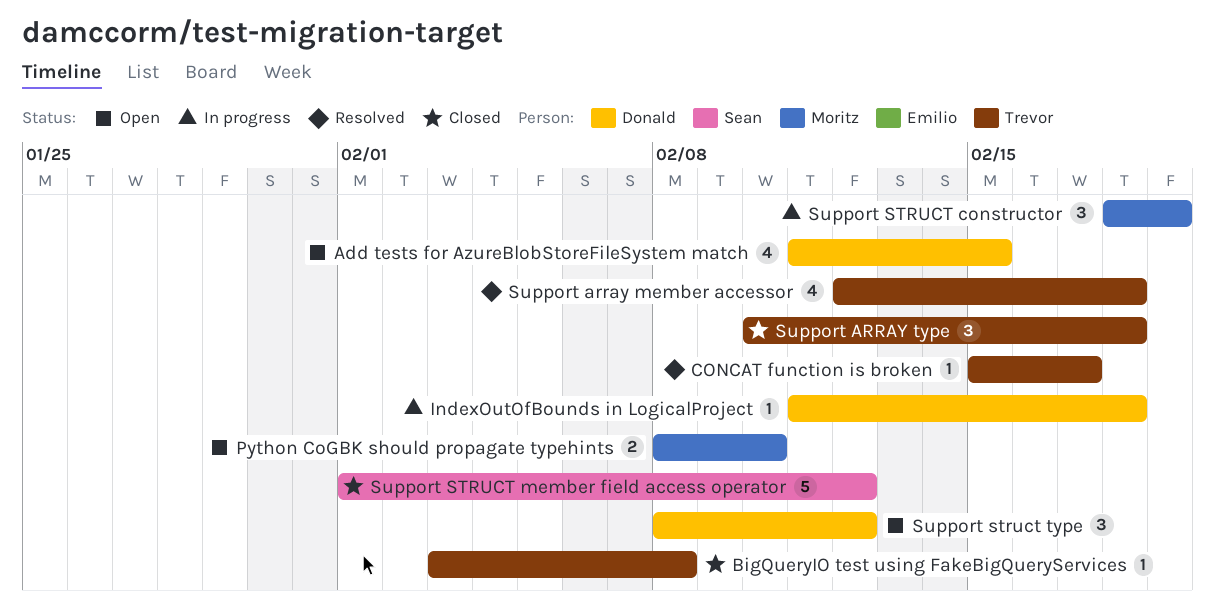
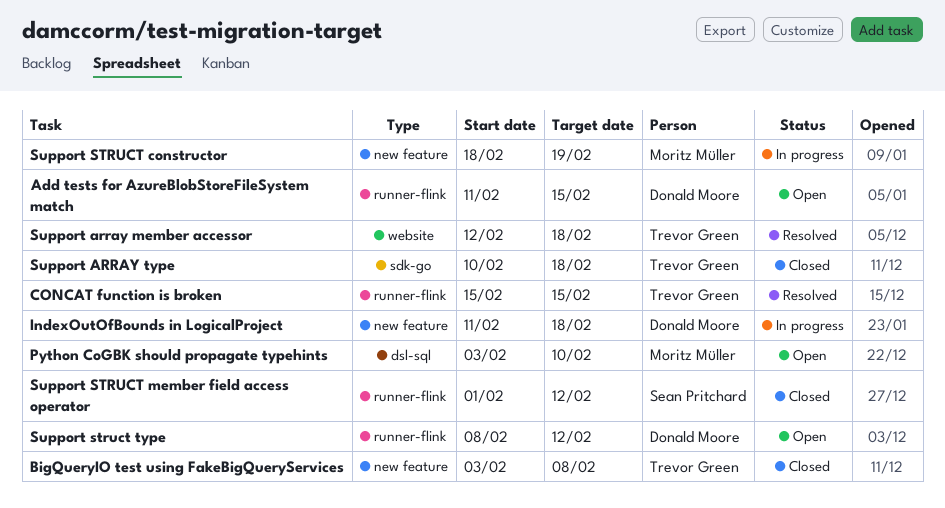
CONCAT function is broken, due: Feb 17 -> Feb 15
Python CoGBK should propagate typehints, start: Feb 8 -> Feb 3

